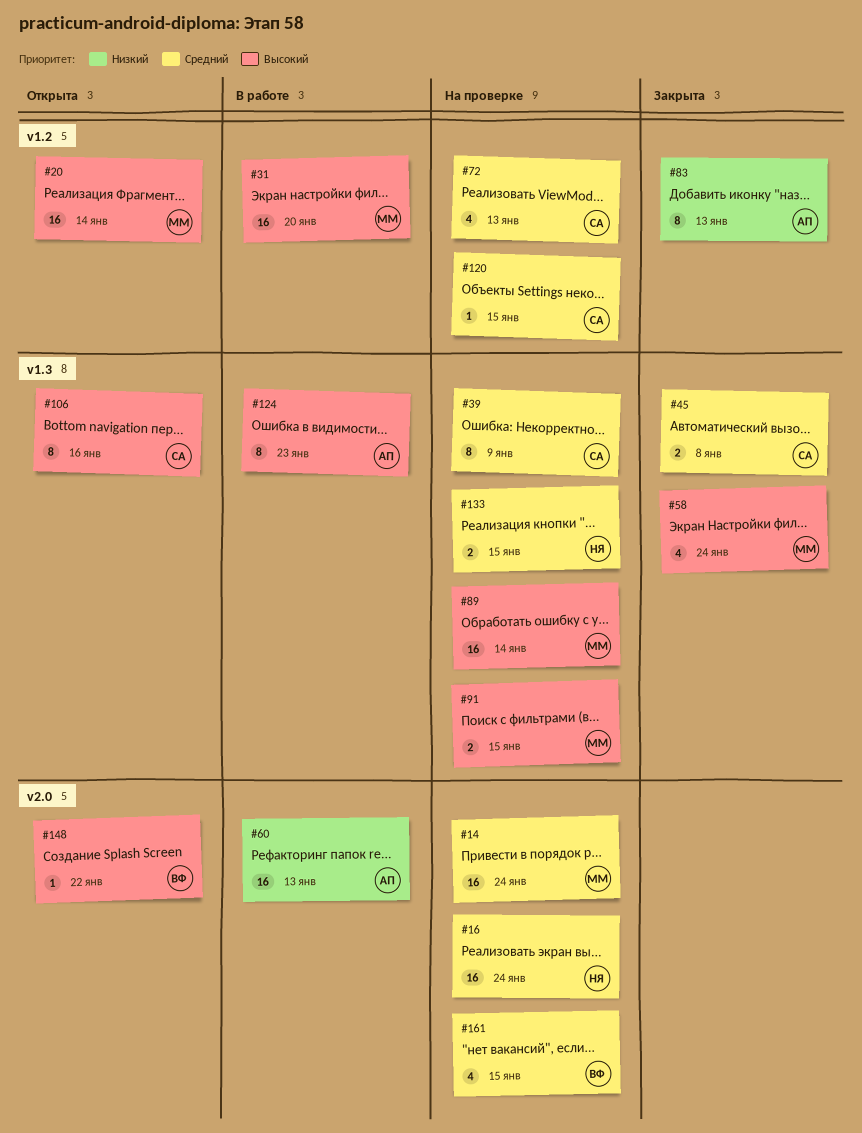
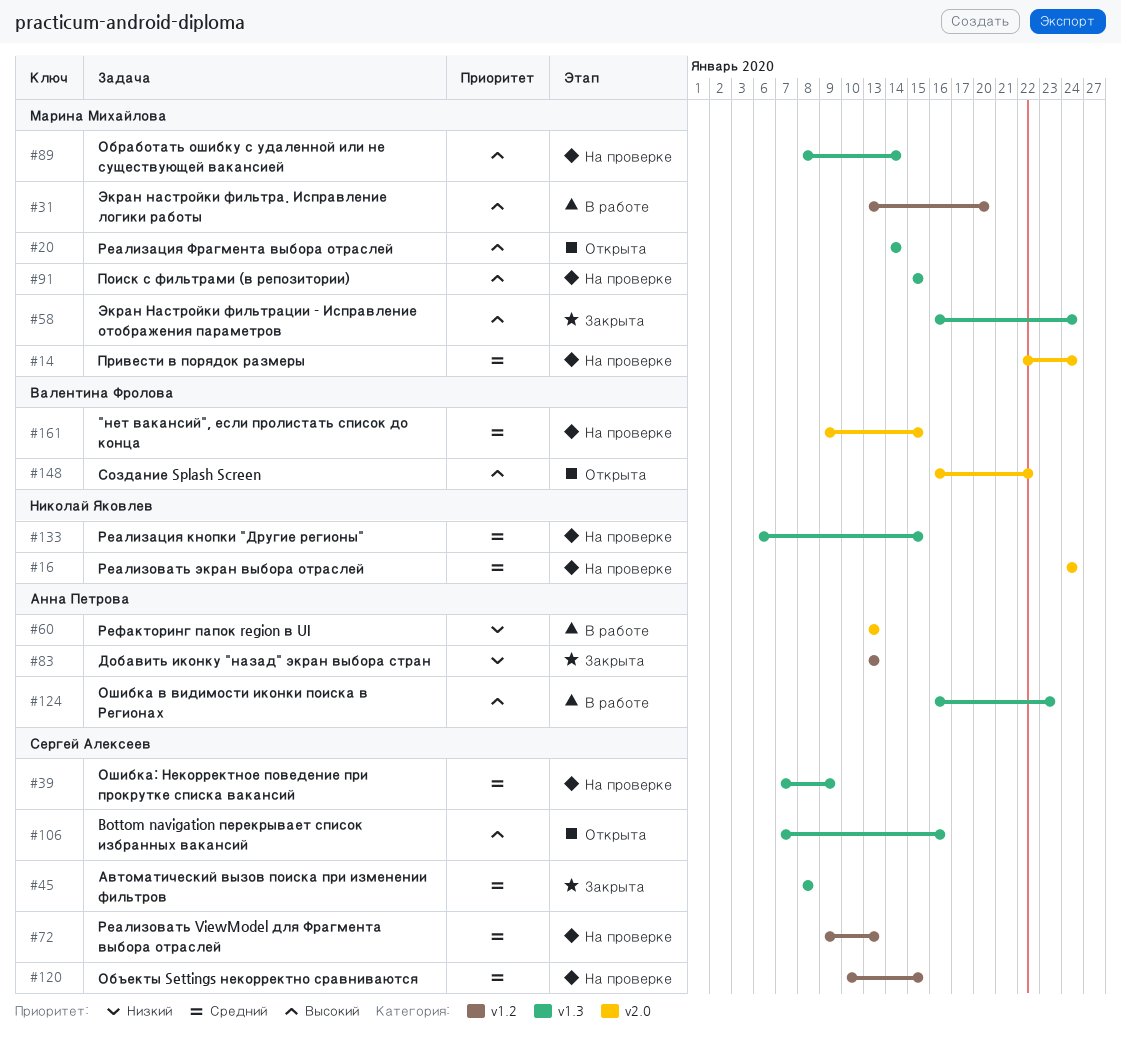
#20, label: v1.2 -> v1.3

